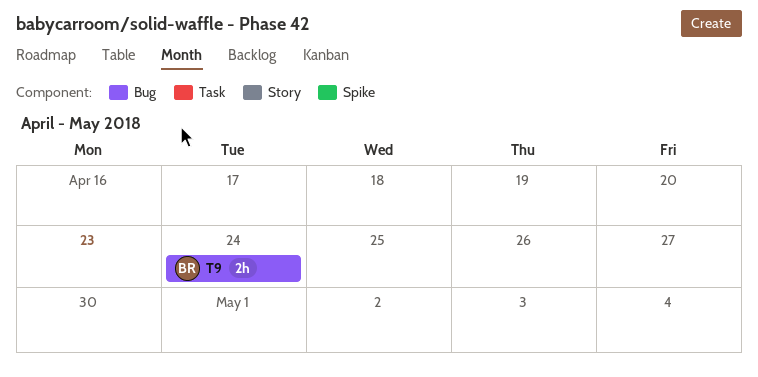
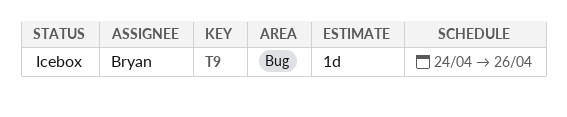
T9, estimate: 2h -> 1d
T9, due: Apr 24 -> Apr 26

